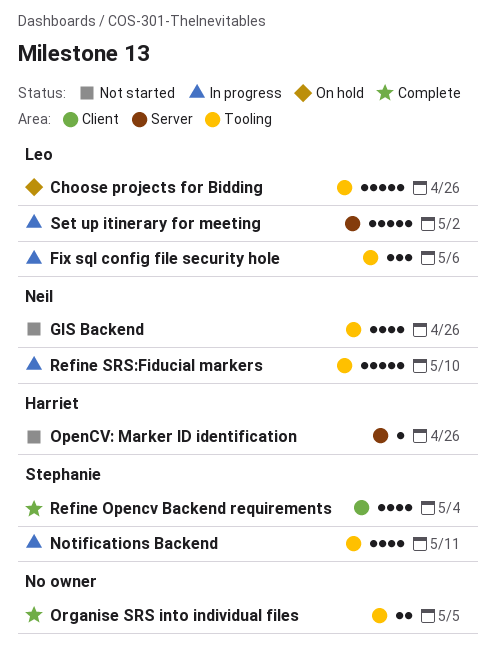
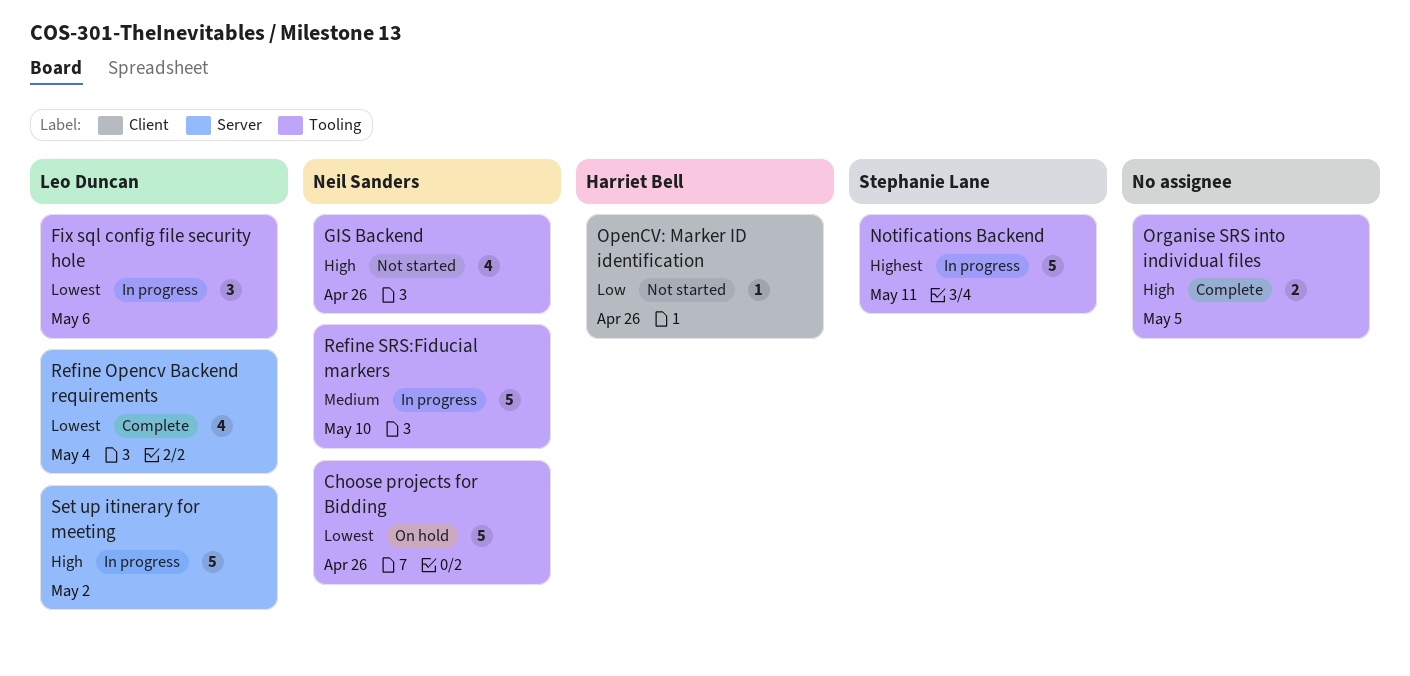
Choose projects for Bidding, owner: Leo Duncan -> Neil Sanders
Notifications Backend, estimate: 4 -> 5
OpenCV: Marker ID identification, label: Server -> Client
Refine Opencv Backend requirements, owner: Stephanie Lane -> Leo Duncan
Refine Opencv Backend requirements, label: Client -> Server

